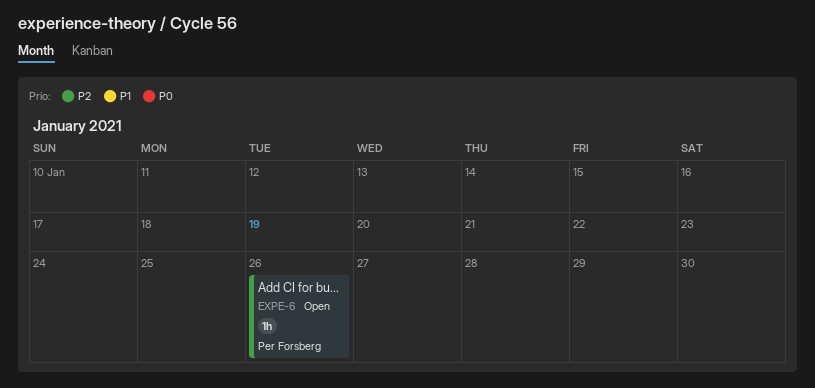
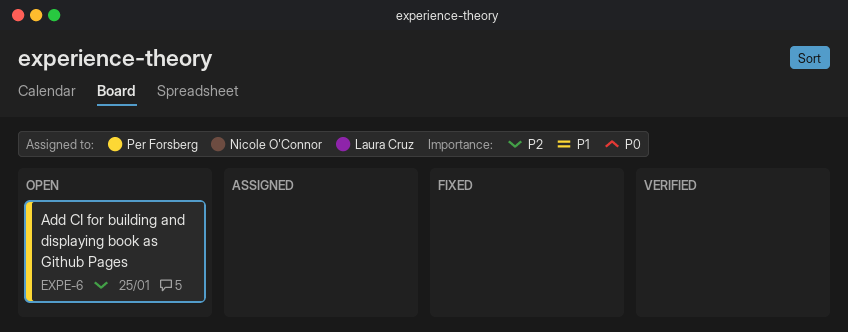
EXPE-6, due: Jan 26 -> Jan 25

